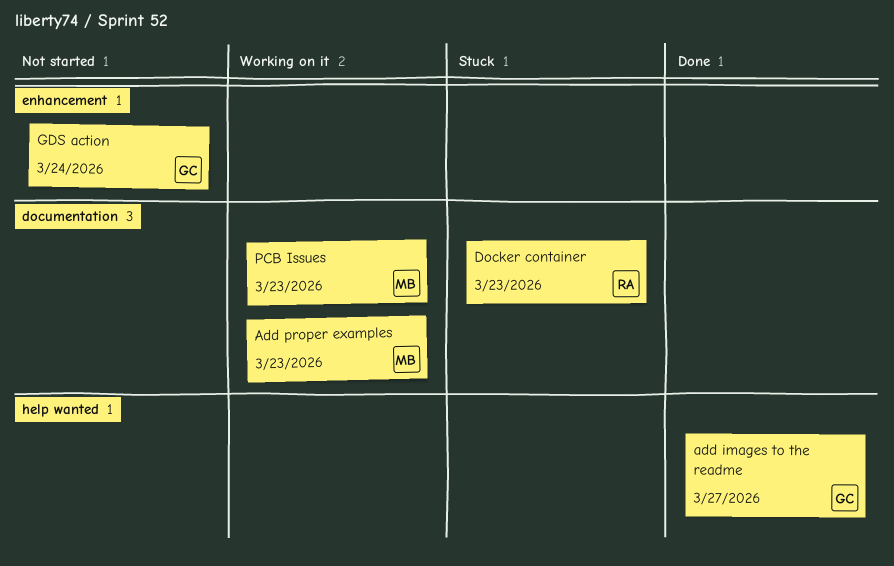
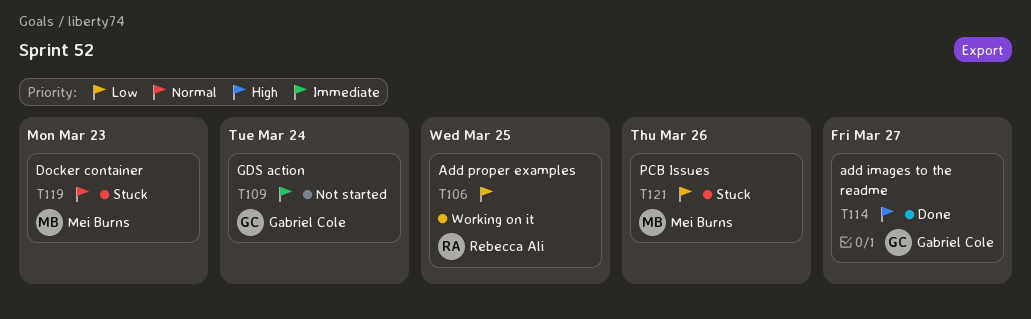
Add proper examples, owner: Mei Burns -> Rebecca Ali
Add proper examples, due: Mar 23 -> Mar 25
Docker container, owner: Rebecca Ali -> Mei Burns
PCB Issues, status: Working on it -> Stuck
PCB Issues, due: Mar 23 -> Mar 26

